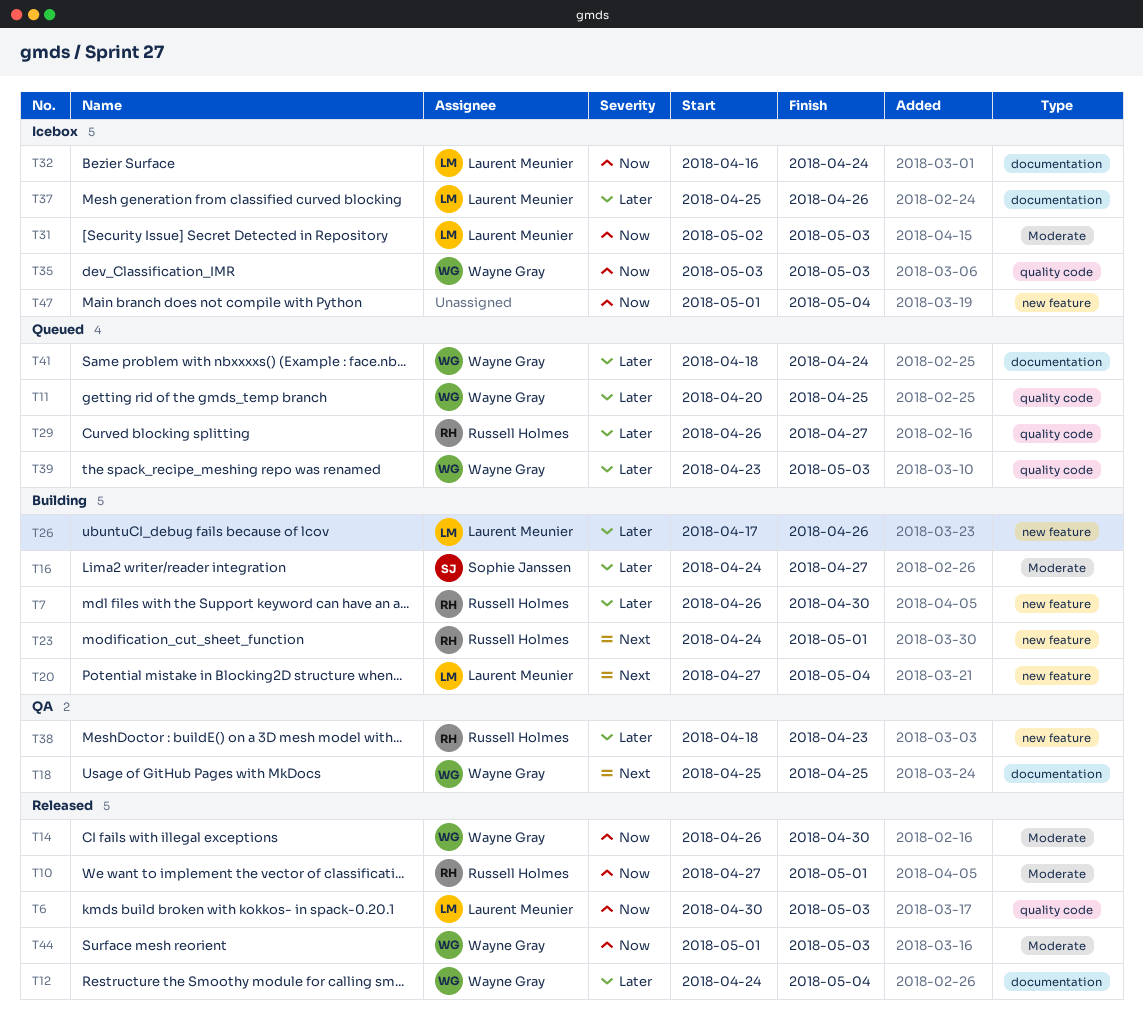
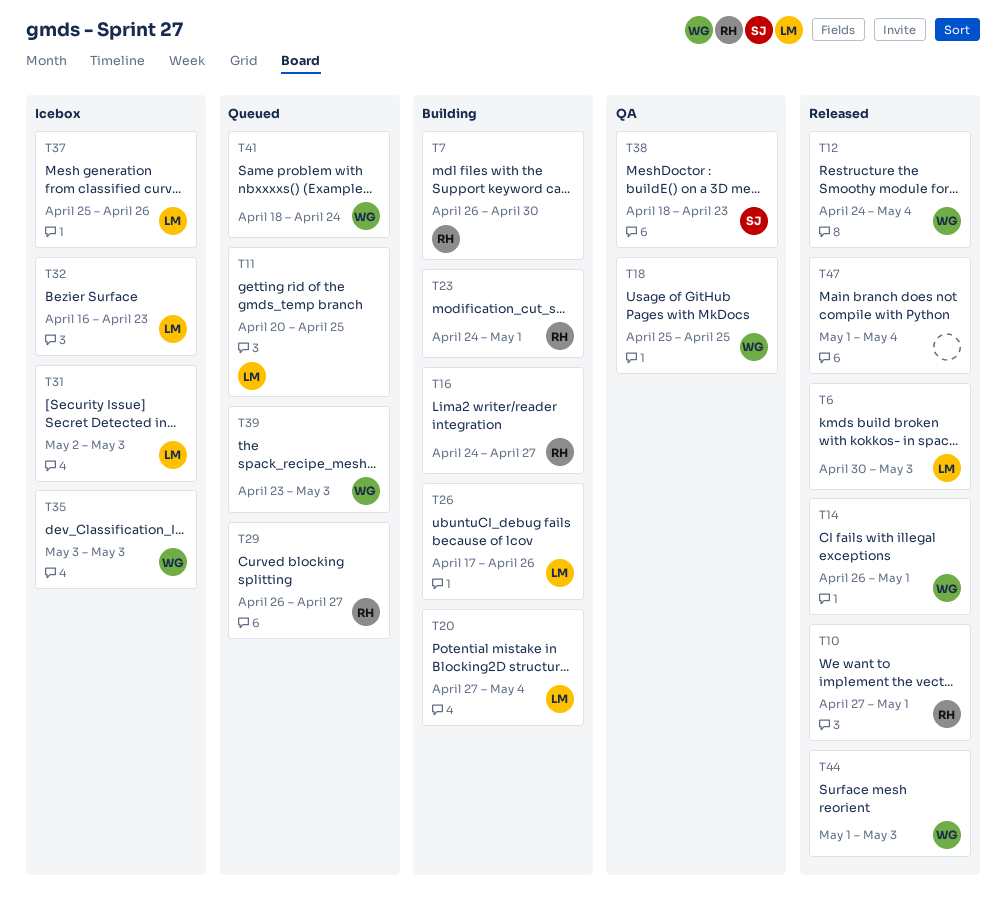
T11, owner: Wayne Gray -> Laurent Meunier
T14, due: Apr 30 -> May 1
T16, owner: Sophie Janssen -> Russell Holmes
T32, due: Apr 24 -> Apr 23
T38, owner: Russell Holmes -> Sophie Janssen
T47, status: Icebox -> Released

